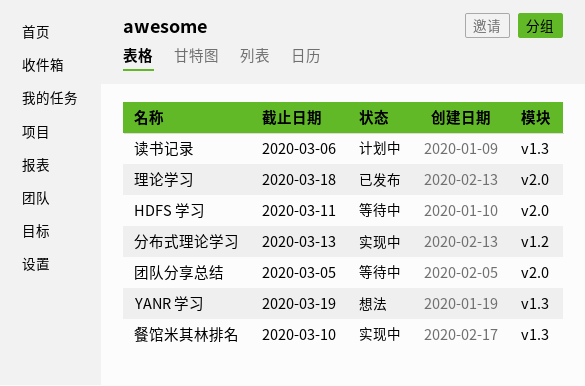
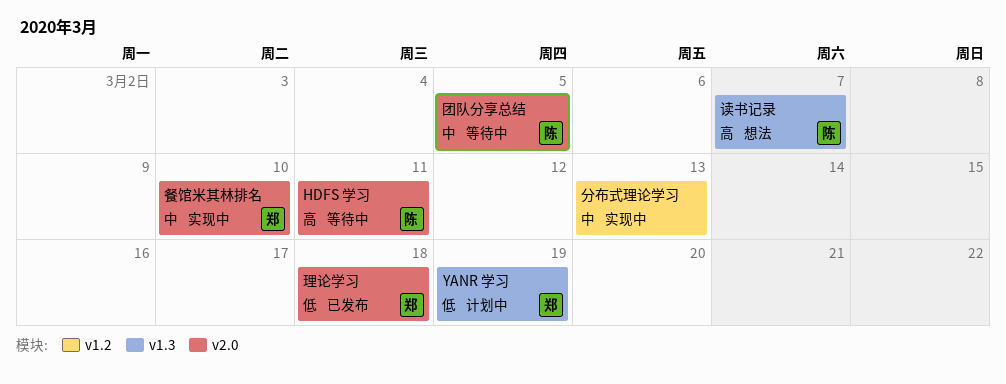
YANR 学习, status: 想法 -> 计划中
读书记录, status: 计划中 -> 想法
读书记录, due: Mar 6 -> Mar 7
餐馆米其林排名, label: v1.3 -> v2.0

